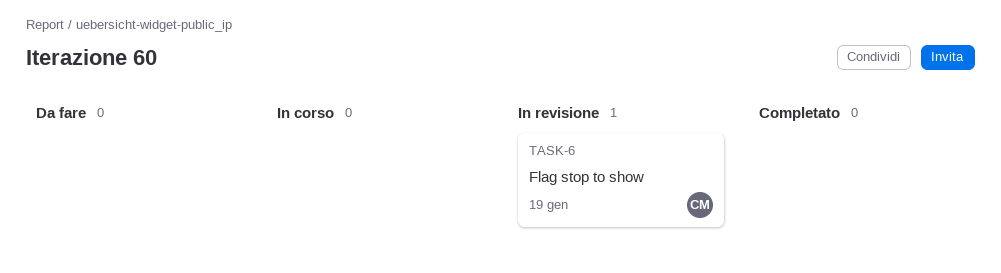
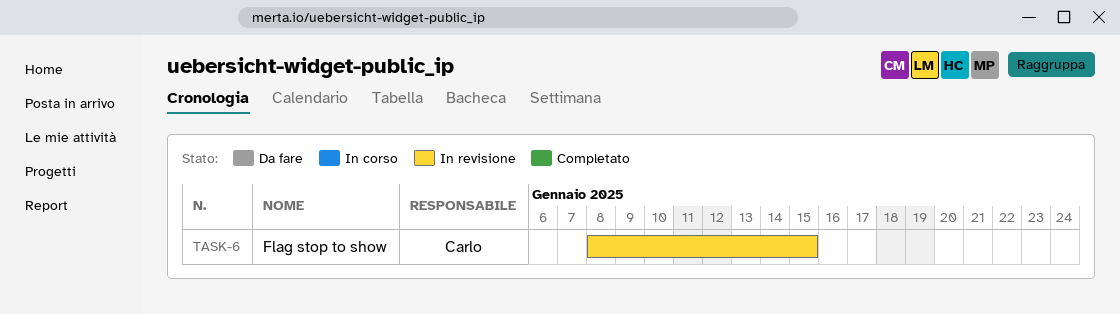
TASK-6, due: Jan 19 -> Jan 15

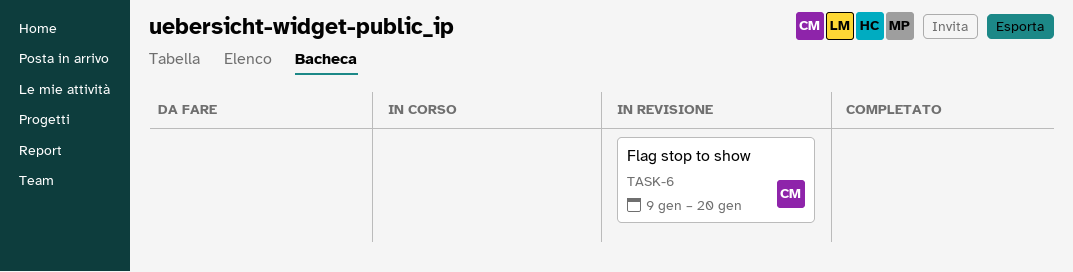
TASK-6, start: Jan 8 -> Jan 9
TASK-6, due: Jan 15 -> Jan 20

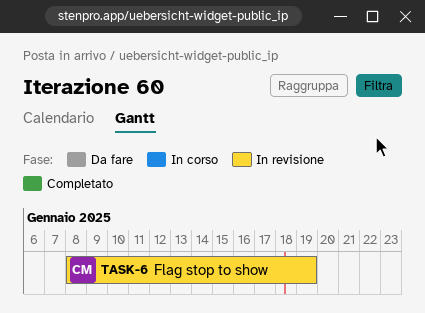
TASK-6, start: Jan 9 -> Jan 8
TASK-6, due: Jan 20 -> Jan 19

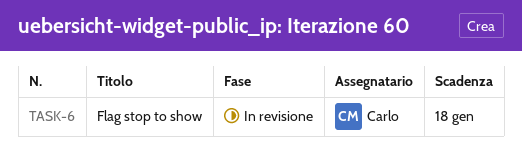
TASK-6, due: Jan 19 -> Jan 18

